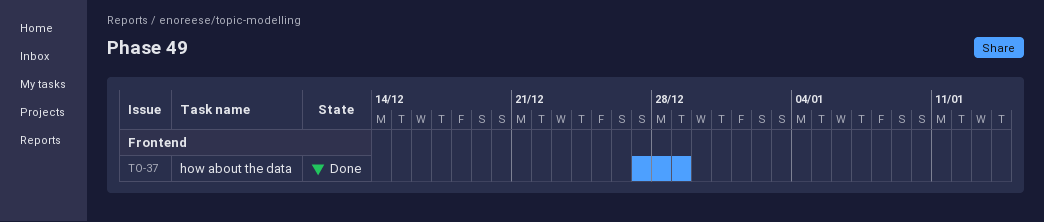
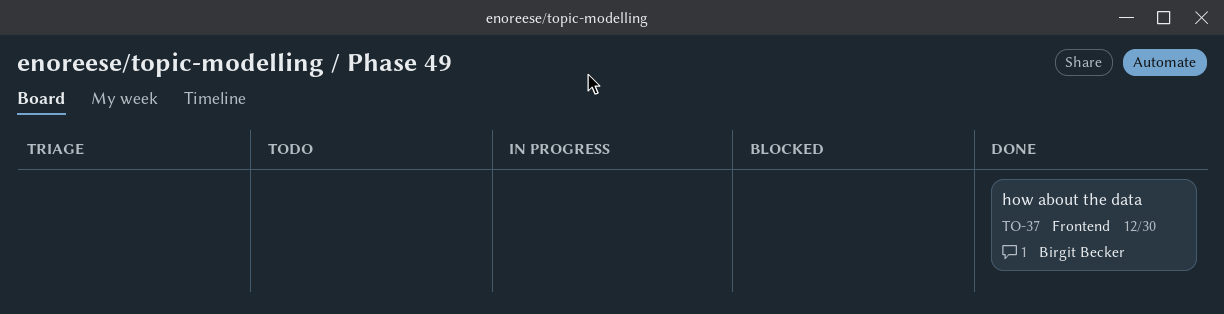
TO-37, due: Dec 29 -> Dec 30

